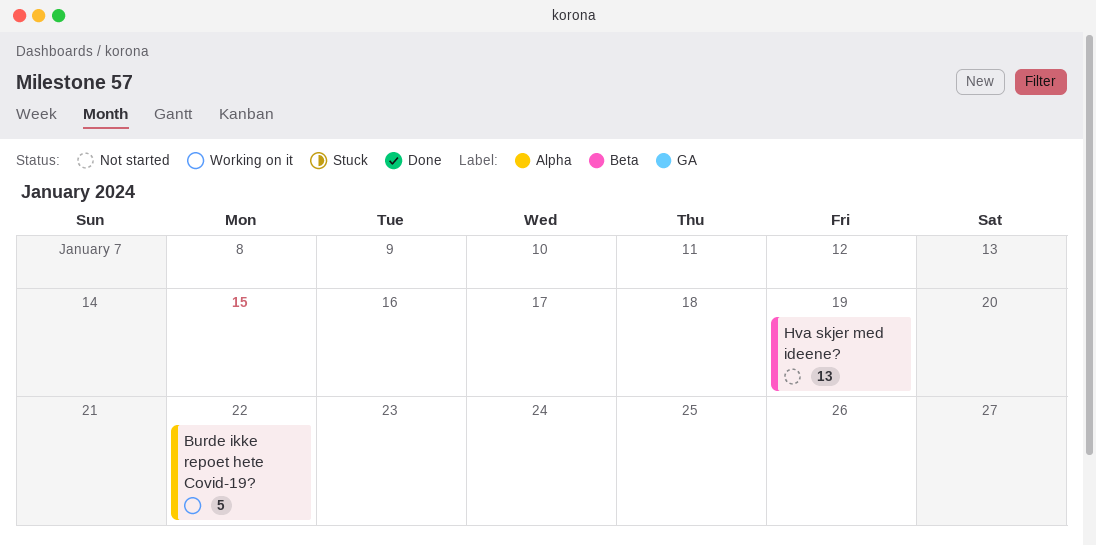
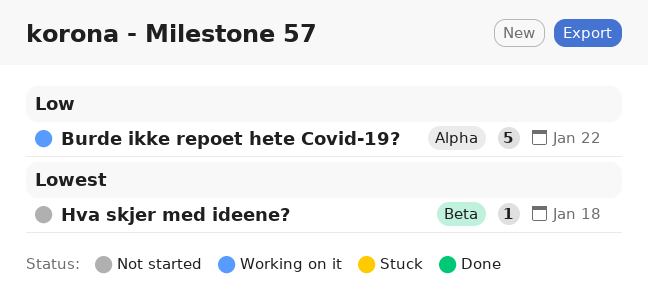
Hva skjer med ideene?, estimate: 13 -> 1
Hva skjer med ideene?, due: Jan 19 -> Jan 18

